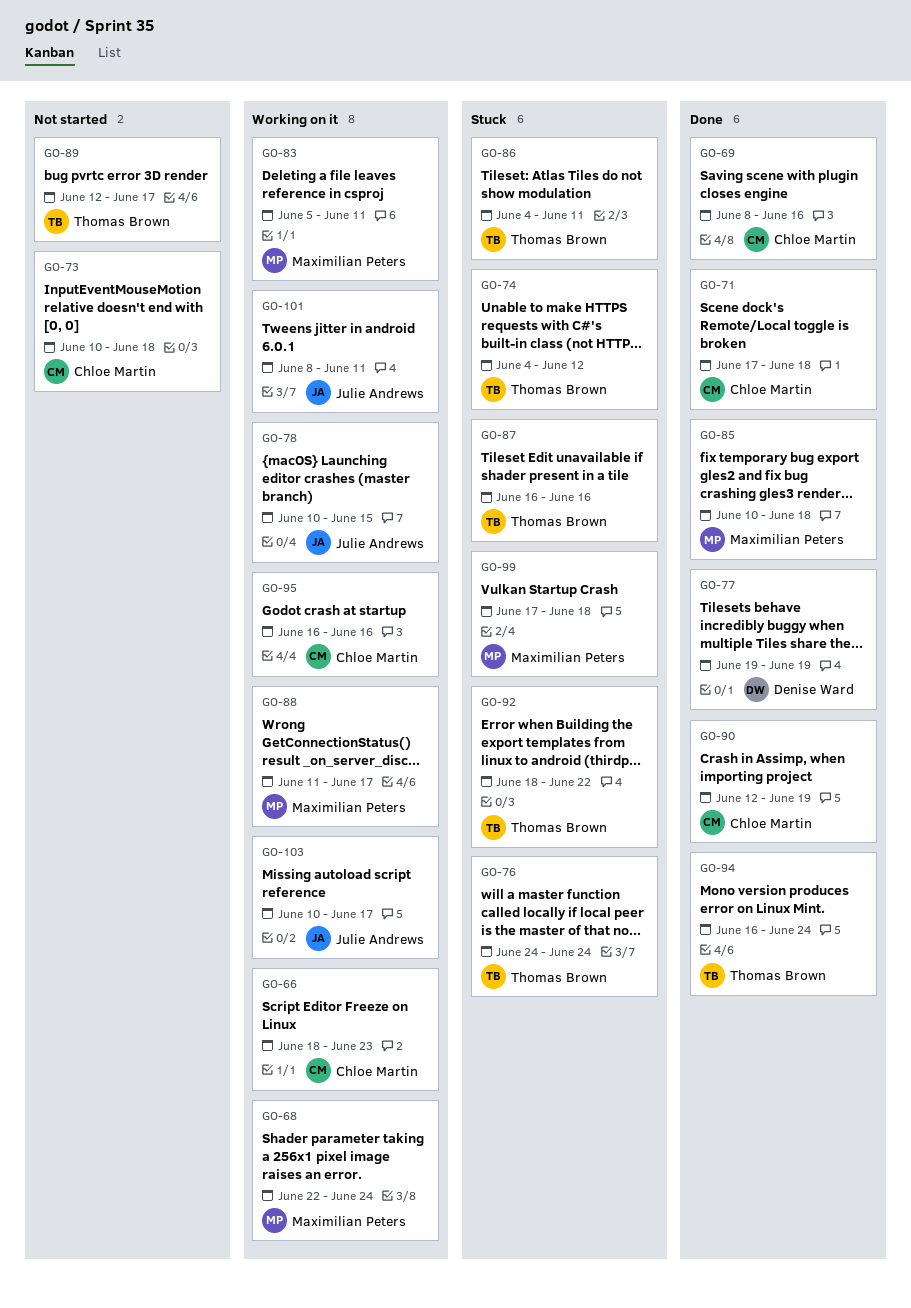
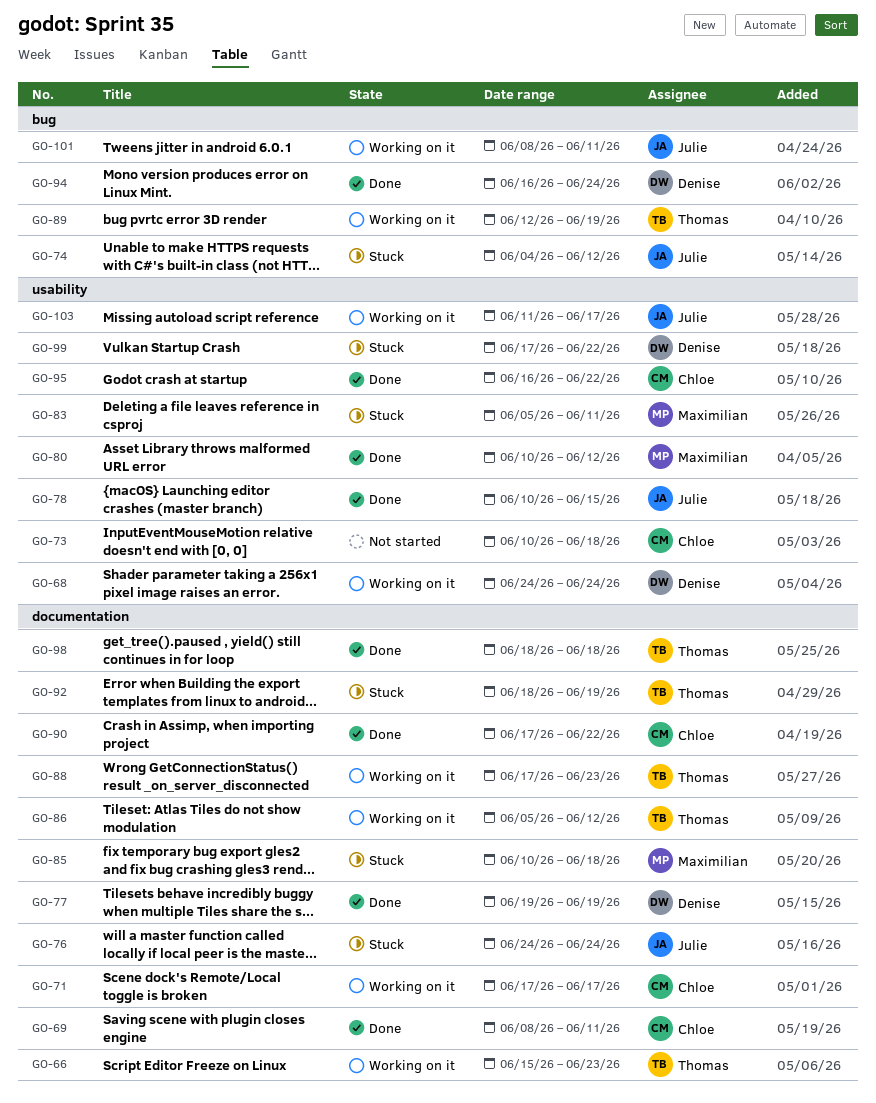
GO-66, owner: Chloe Martin -> Thomas Brown
GO-66, start: Jun 18 -> Jun 15
GO-68, owner: Maximilian Peters -> Denise Ward
GO-68, start: Jun 22 -> Jun 24
GO-69, due: Jun 16 -> Jun 11
GO-71, status: Done -> Working on it
GO-71, due: Jun 18 -> Jun 17
GO-74, owner: Thomas Brown -> Julie Andrews
GO-76, owner: Thomas Brown -> Julie Andrews
GO-78, status: Working on it -> Done
GO-80: none -> present
GO-83, status: Working on it -> Stuck
GO-85, status: Done -> Stuck
GO-86, status: Stuck -> Working on it
GO-86, start: Jun 4 -> Jun 5
GO-86, due: Jun 11 -> Jun 12
GO-87: present -> none
GO-88, owner: Maximilian Peters -> Thomas Brown
GO-88, start: Jun 11 -> Jun 17
GO-88, due: Jun 17 -> Jun 23
GO-89, status: Not started -> Working on it
GO-89, due: Jun 17 -> Jun 19
GO-90, start: Jun 12 -> Jun 17
GO-90, due: Jun 19 -> Jun 22
GO-92, due: Jun 22 -> Jun 19
GO-94, owner: Thomas Brown -> Denise Ward
GO-95, status: Working on it -> Done
GO-95, due: Jun 16 -> Jun 22
GO-98: none -> present
GO-99, owner: Maximilian Peters -> Denise Ward
GO-99, due: Jun 18 -> Jun 22
GO-103, start: Jun 10 -> Jun 11

